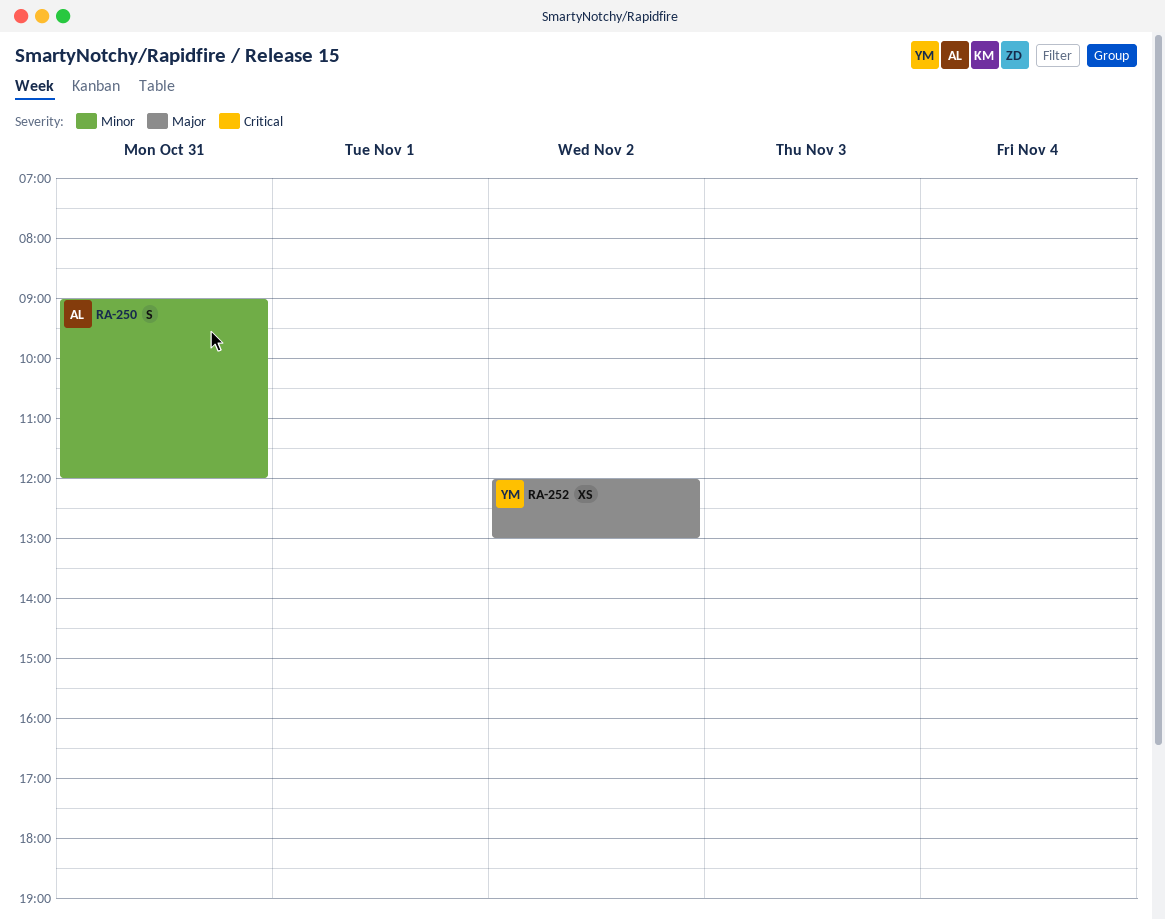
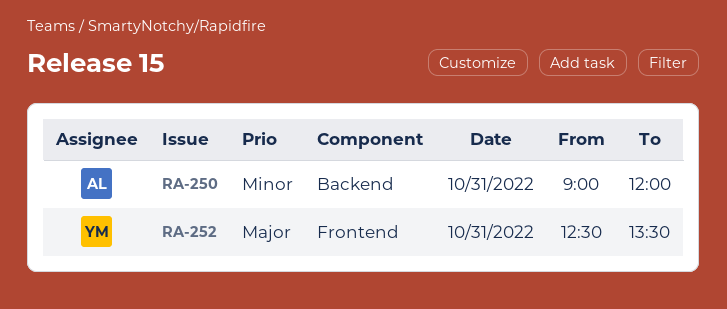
RA-252, day: Nov 2 -> Oct 31
RA-252, begins: 12:00 -> 12:30
RA-252, ends: 13:00 -> 13:30

